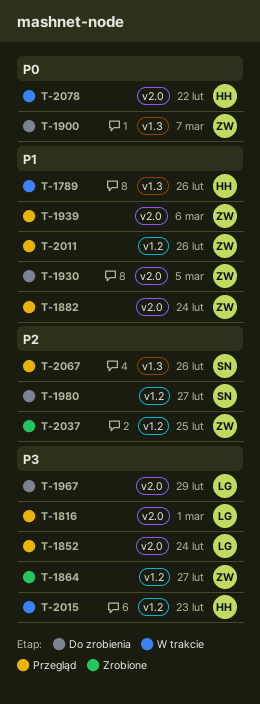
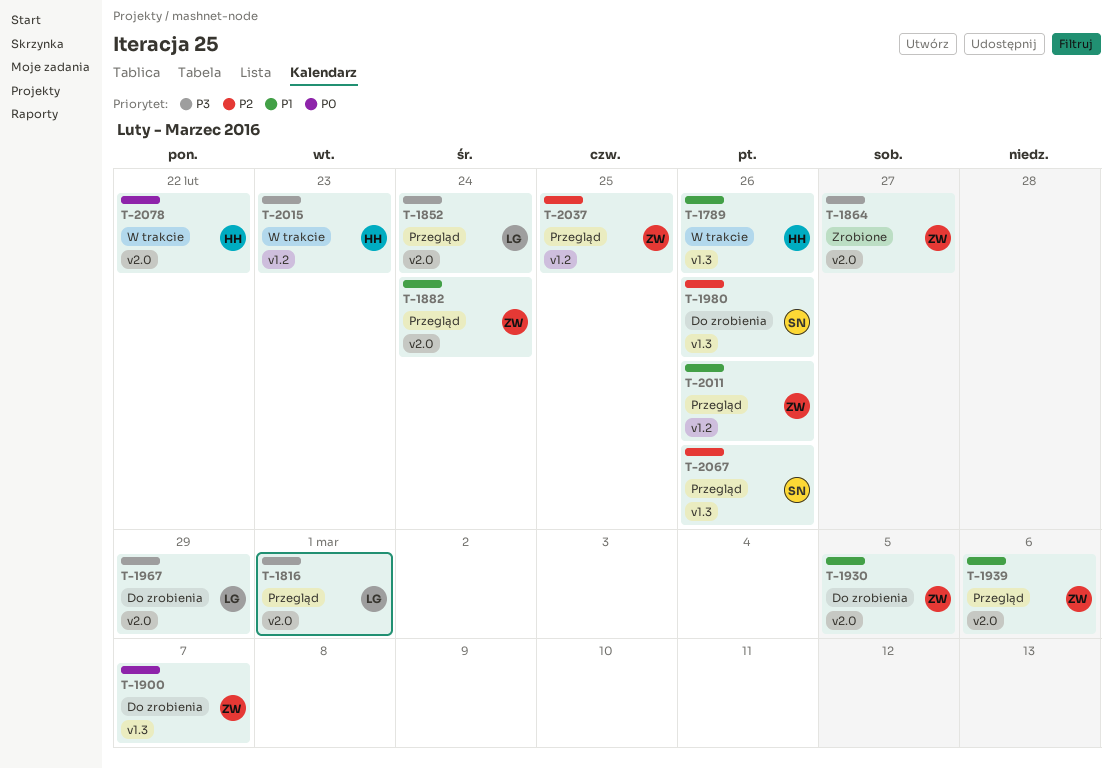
T-1864, label: v1.2 -> v2.0
T-1980, label: v1.2 -> v1.3
T-1980, due: Feb 27 -> Feb 26
T-2037, status: Zrobione -> Przegląd

